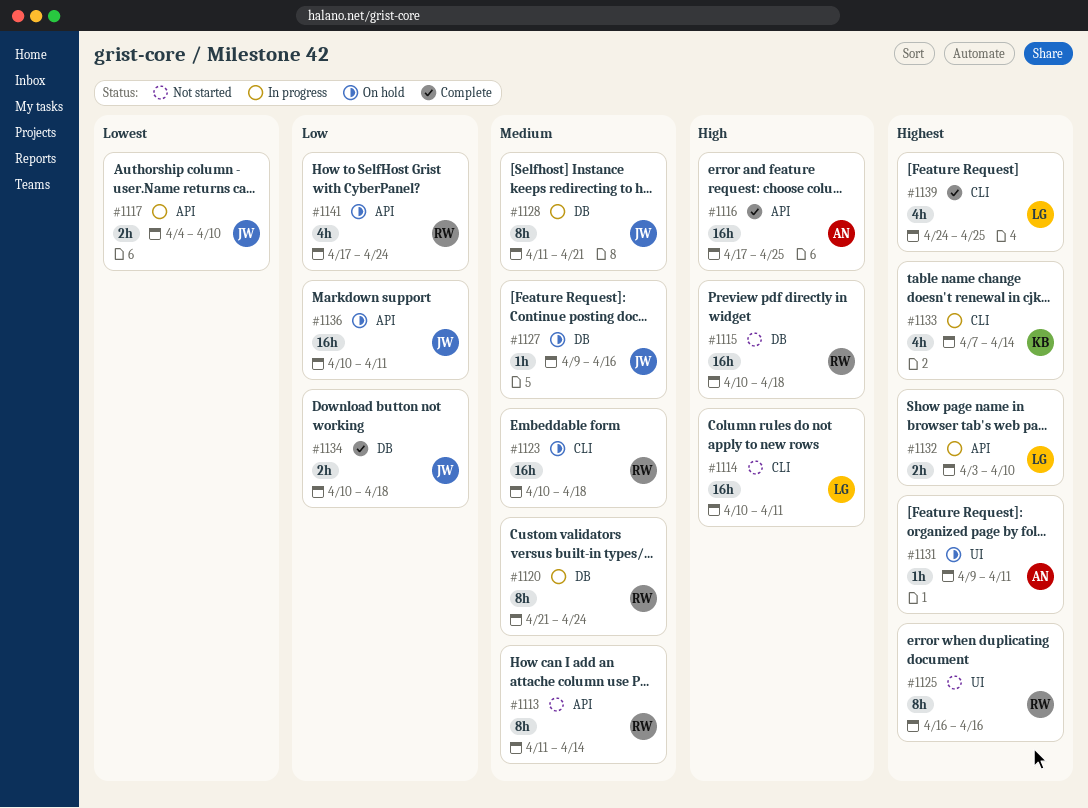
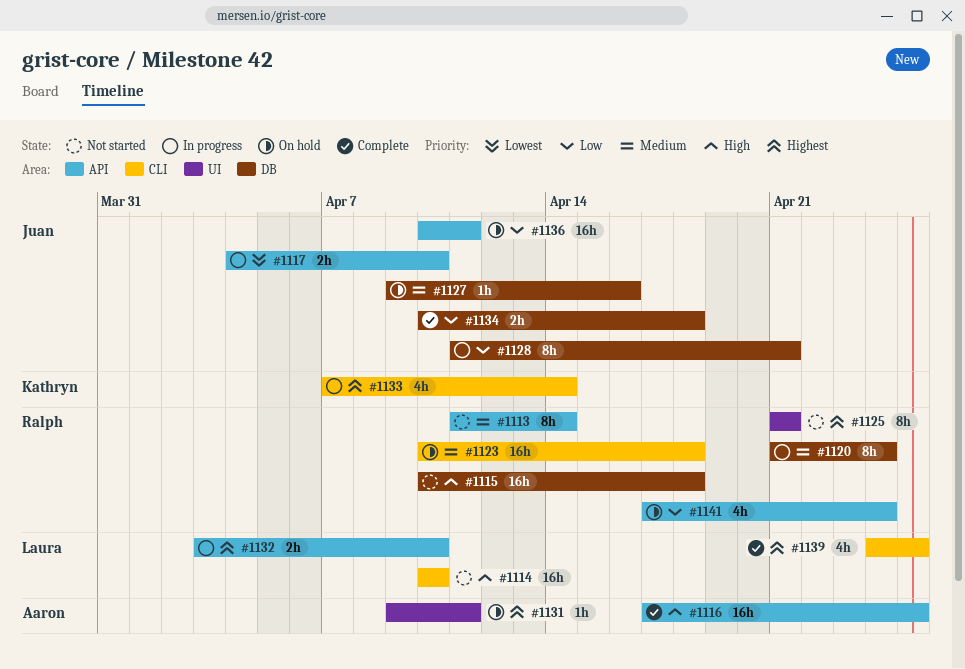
#1114, due: Apr 11 -> Apr 10
#1125, start: Apr 16 -> Apr 21
#1125, due: Apr 16 -> Apr 21
#1128, priority: Medium -> Low

